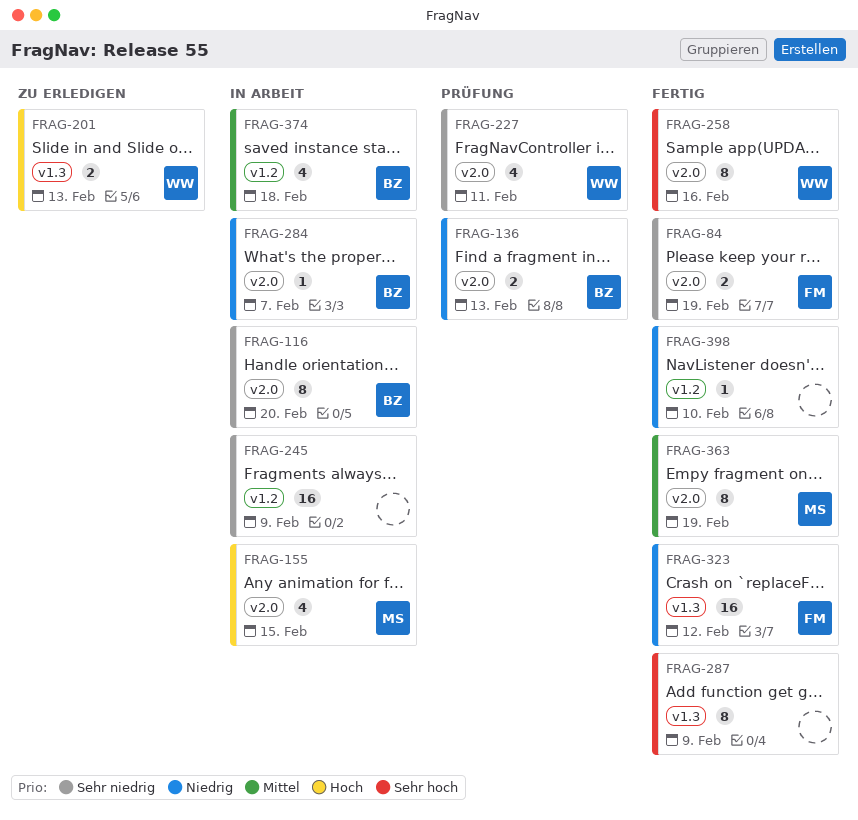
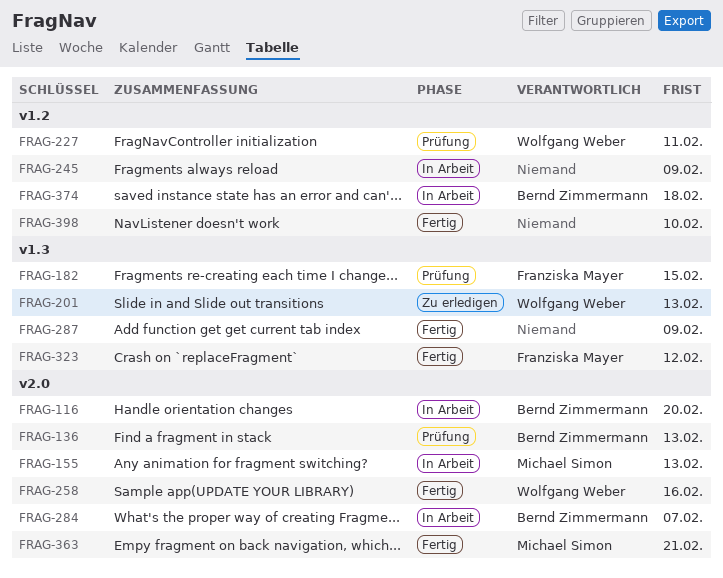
FRAG-84: present -> none
FRAG-155, due: Feb 15 -> Feb 13
FRAG-182: none -> present
FRAG-227, label: v2.0 -> v1.2
FRAG-363, due: Feb 19 -> Feb 21

